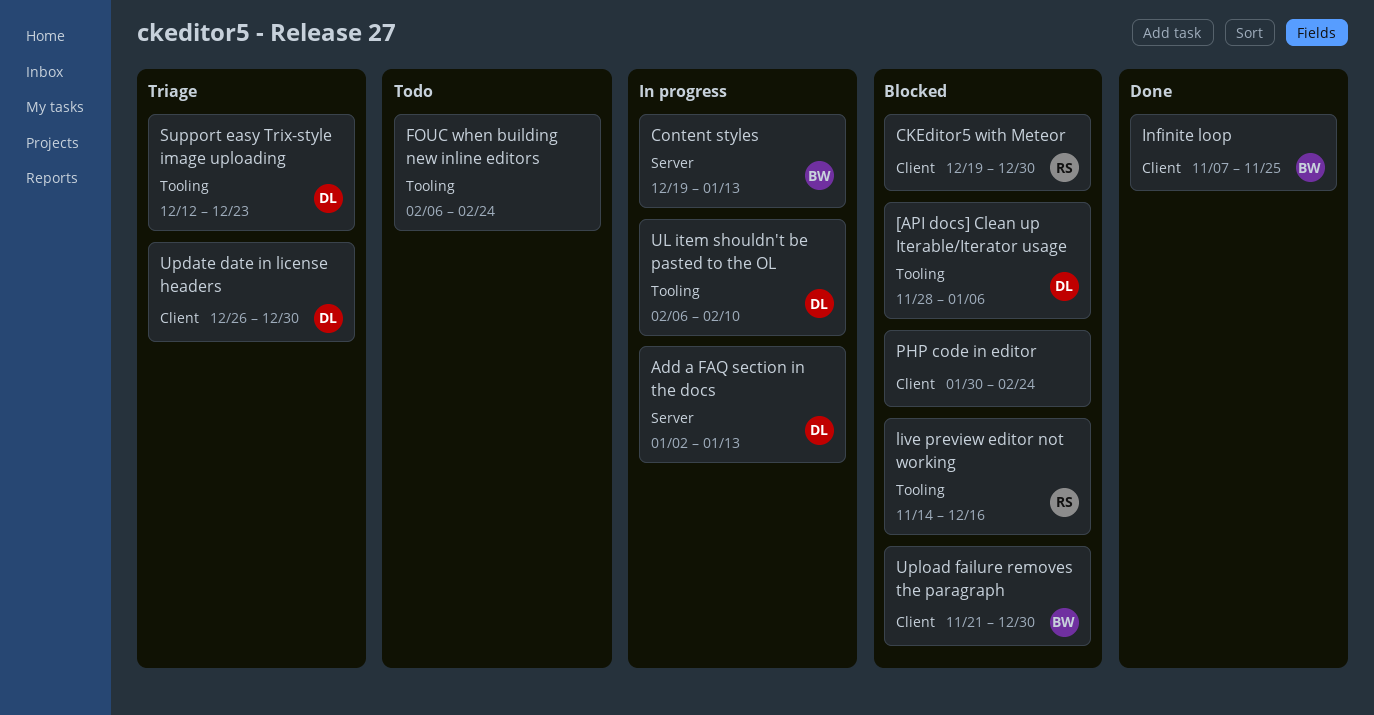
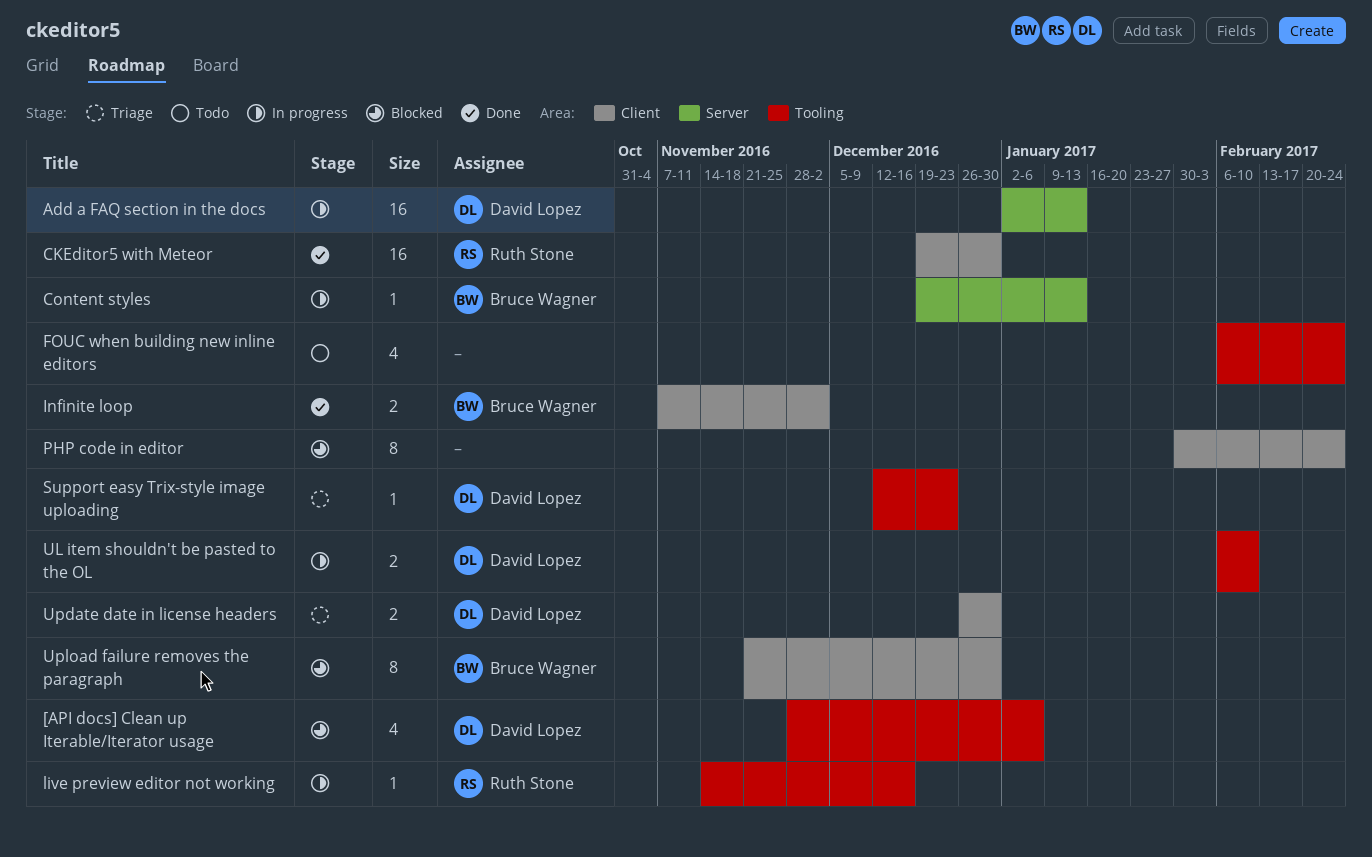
CKEditor5 with Meteor, status: Blocked -> Done
Infinite loop, due: Nov 25 -> Dec 2
live preview editor not working, status: Blocked -> In progress

